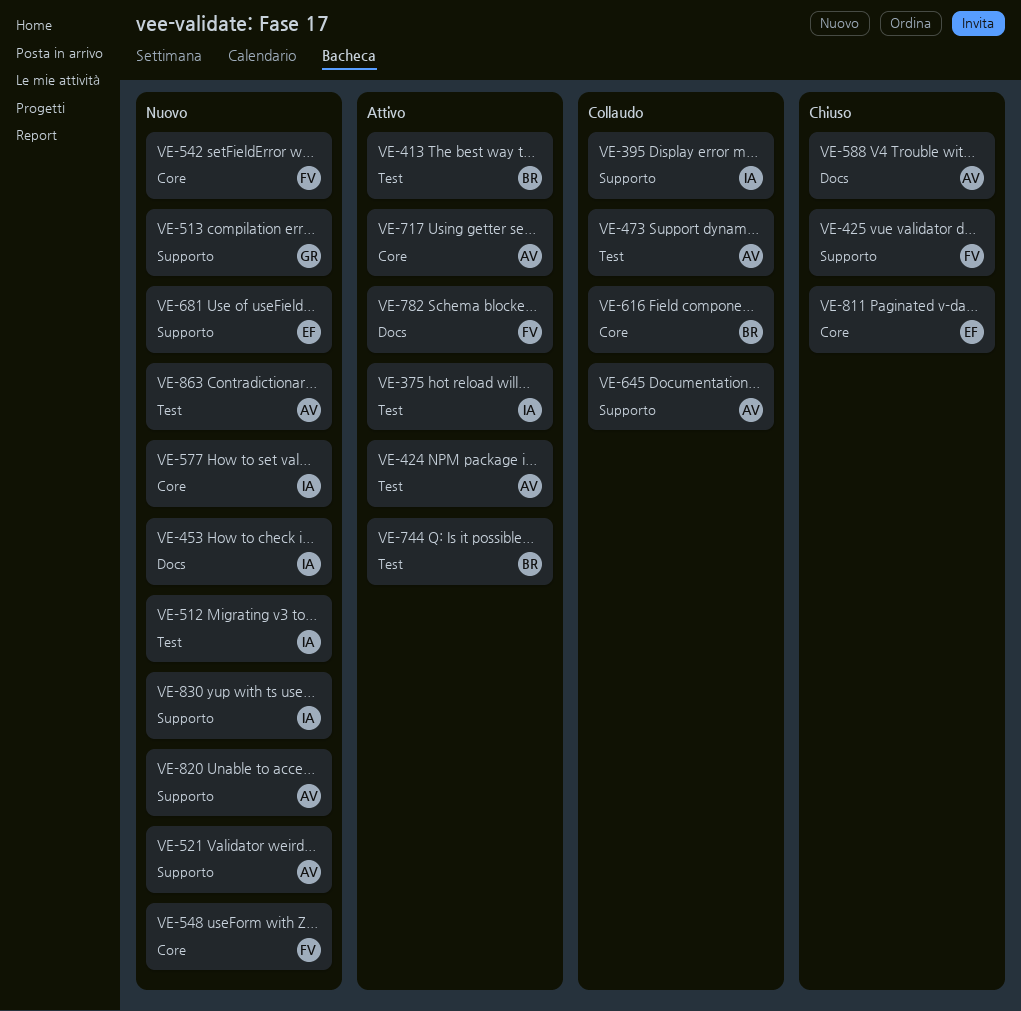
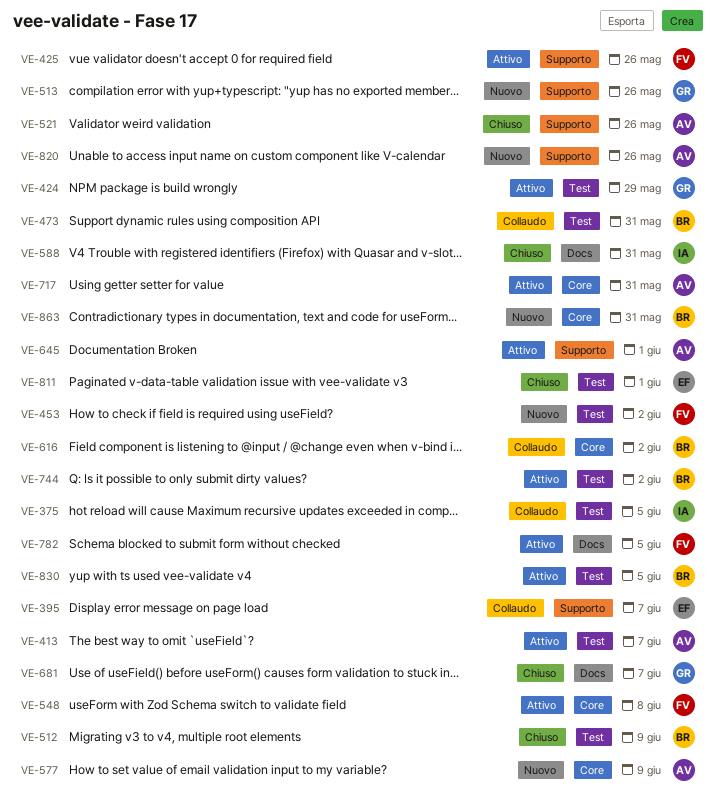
VE-375, status: Attivo -> Collaudo
VE-395, owner: IA -> EF
VE-413, owner: BR -> AV
VE-424, owner: AV -> GR
VE-425, status: Chiuso -> Attivo
VE-453, owner: IA -> FV
VE-453, label: Docs -> Test
VE-473, owner: AV -> BR
VE-512, status: Nuovo -> Chiuso
VE-512, owner: IA -> BR
VE-521, status: Nuovo -> Chiuso
VE-542: present -> none
VE-548, status: Nuovo -> Attivo
VE-577, owner: IA -> AV
VE-588, owner: AV -> IA
VE-645, status: Collaudo -> Attivo
VE-681, status: Nuovo -> Chiuso
VE-681, owner: EF -> GR
VE-681, label: Supporto -> Docs
VE-811, label: Core -> Test
VE-830, status: Nuovo -> Attivo
VE-830, owner: IA -> BR
VE-830, label: Supporto -> Test
VE-863, owner: AV -> BR
VE-863, label: Test -> Core

